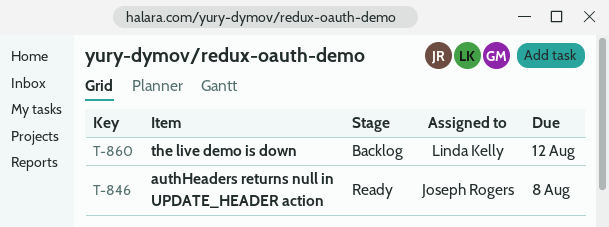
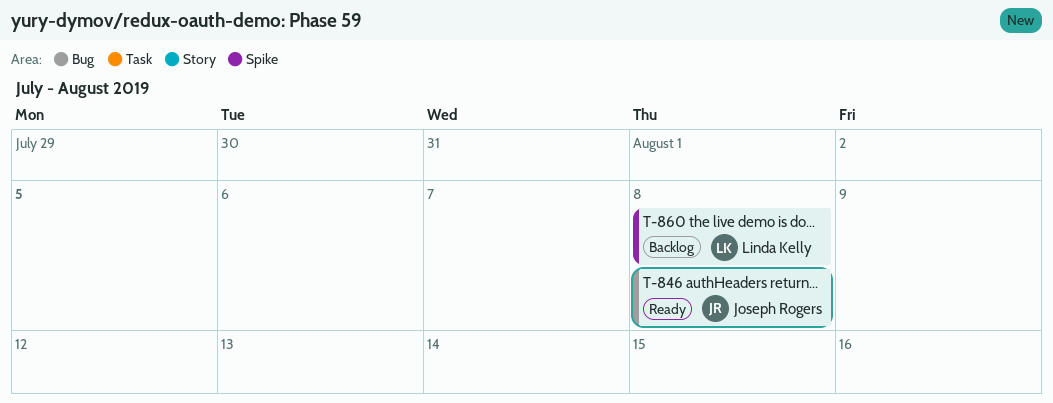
T-860, due: Aug 12 -> Aug 8

